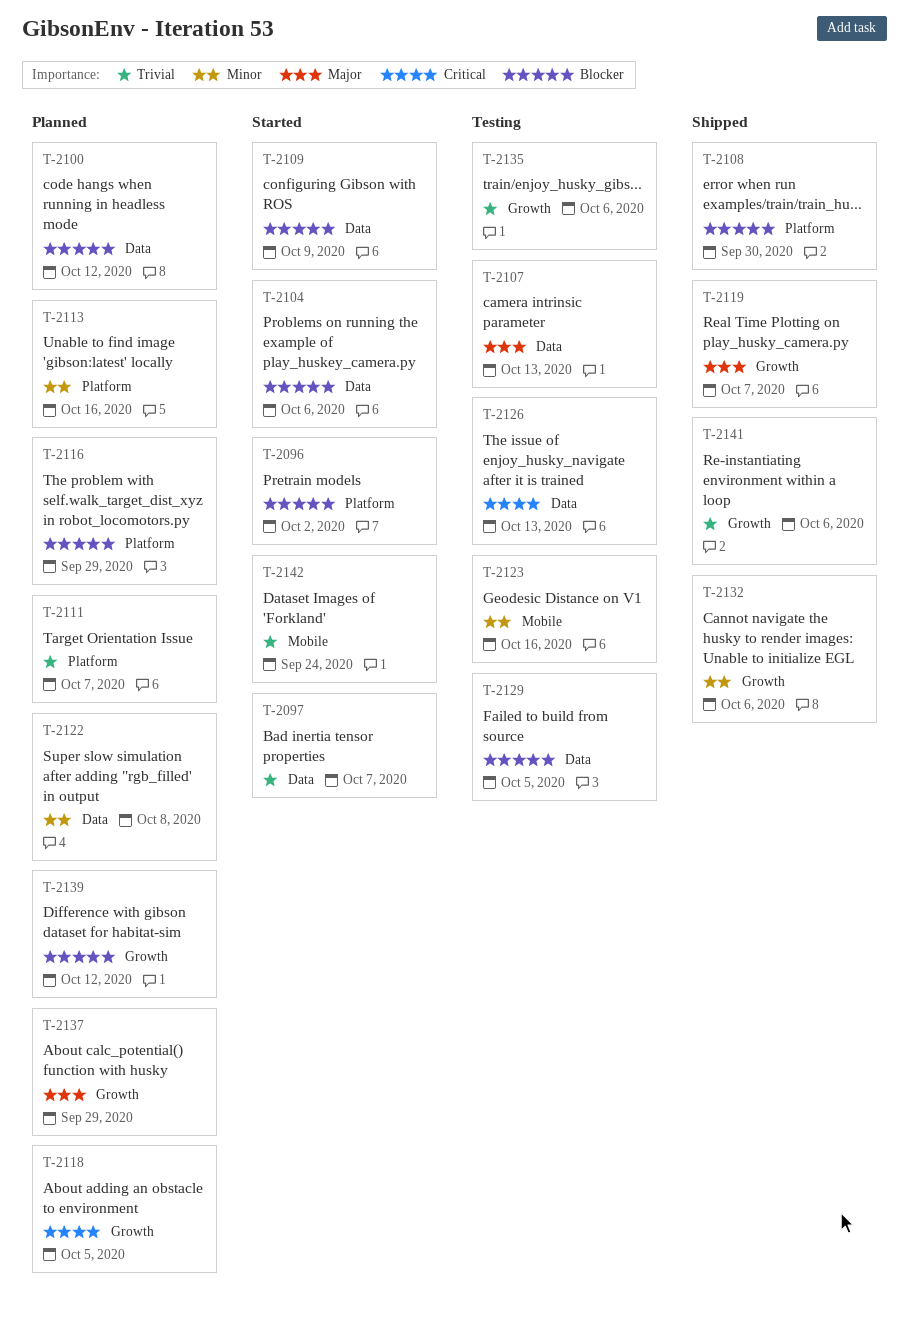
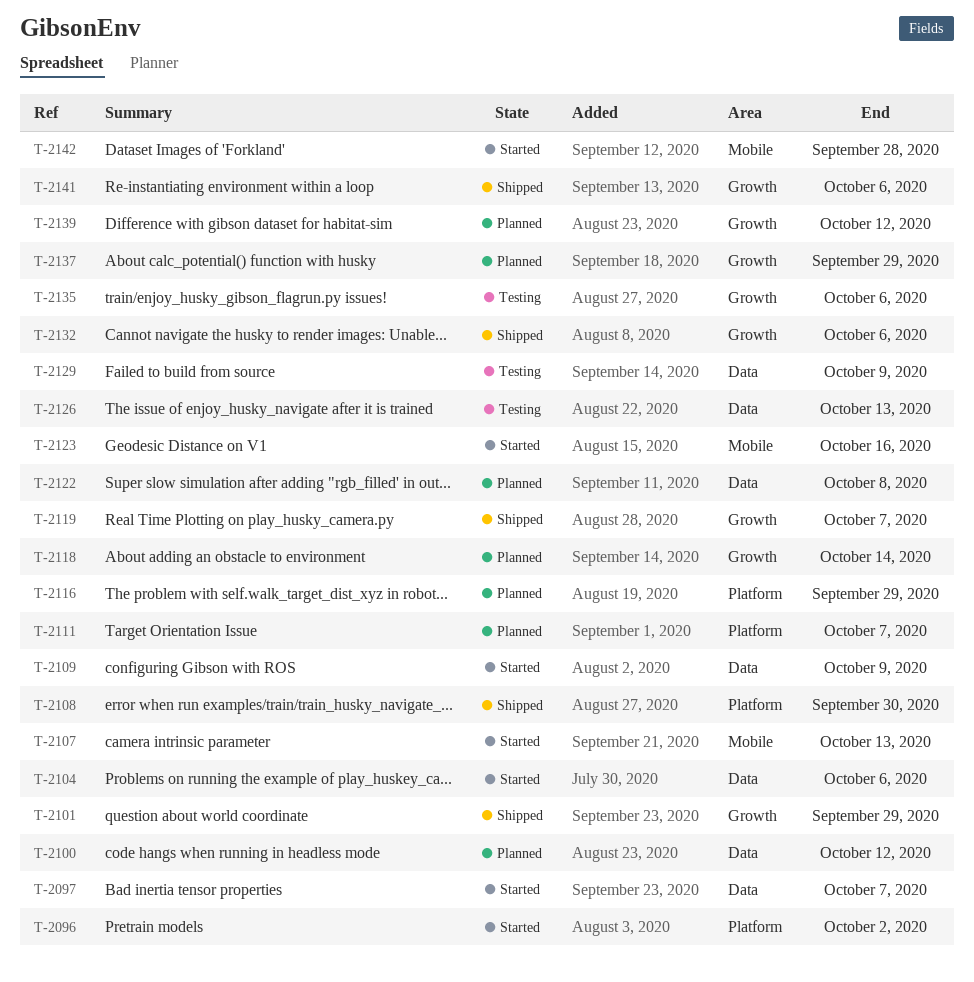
T-2101: none -> present
T-2107, status: Testing -> Started
T-2107, label: Data -> Mobile
T-2113: present -> none
T-2118, due: Oct 5 -> Oct 14
T-2123, status: Testing -> Started
T-2129, due: Oct 5 -> Oct 9
T-2142, due: Sep 24 -> Sep 28

